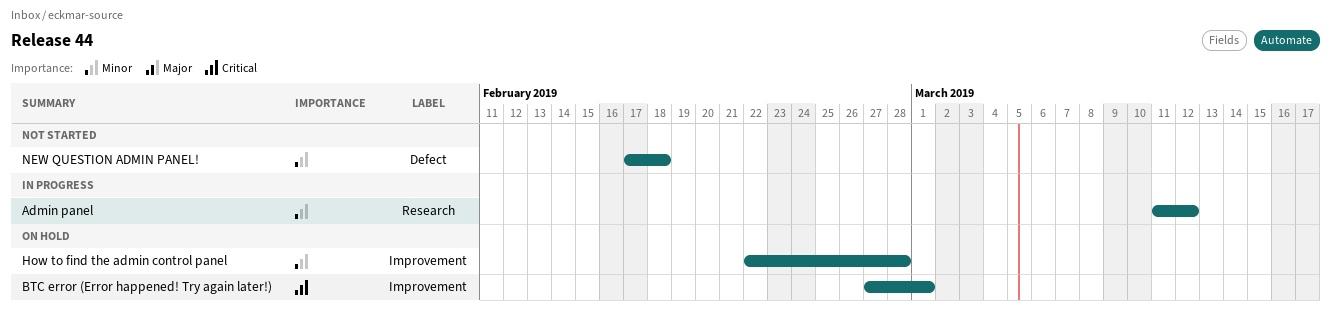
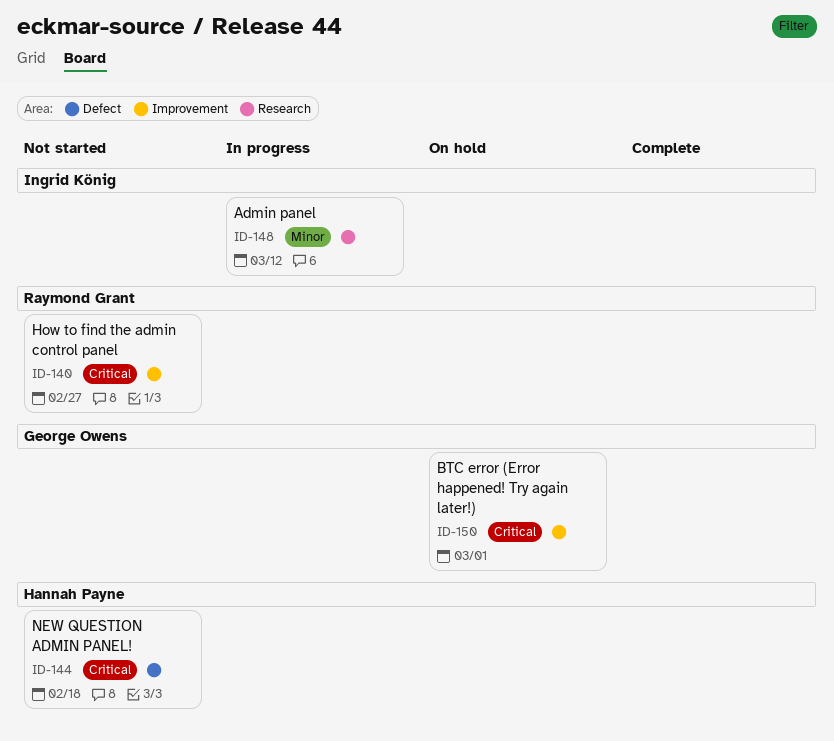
How to find the admin control panel, status: On hold -> Not started
How to find the admin control panel, priority: Minor -> Critical
How to find the admin control panel, due: Feb 28 -> Feb 27
NEW QUESTION ADMIN PANEL!, priority: Minor -> Critical

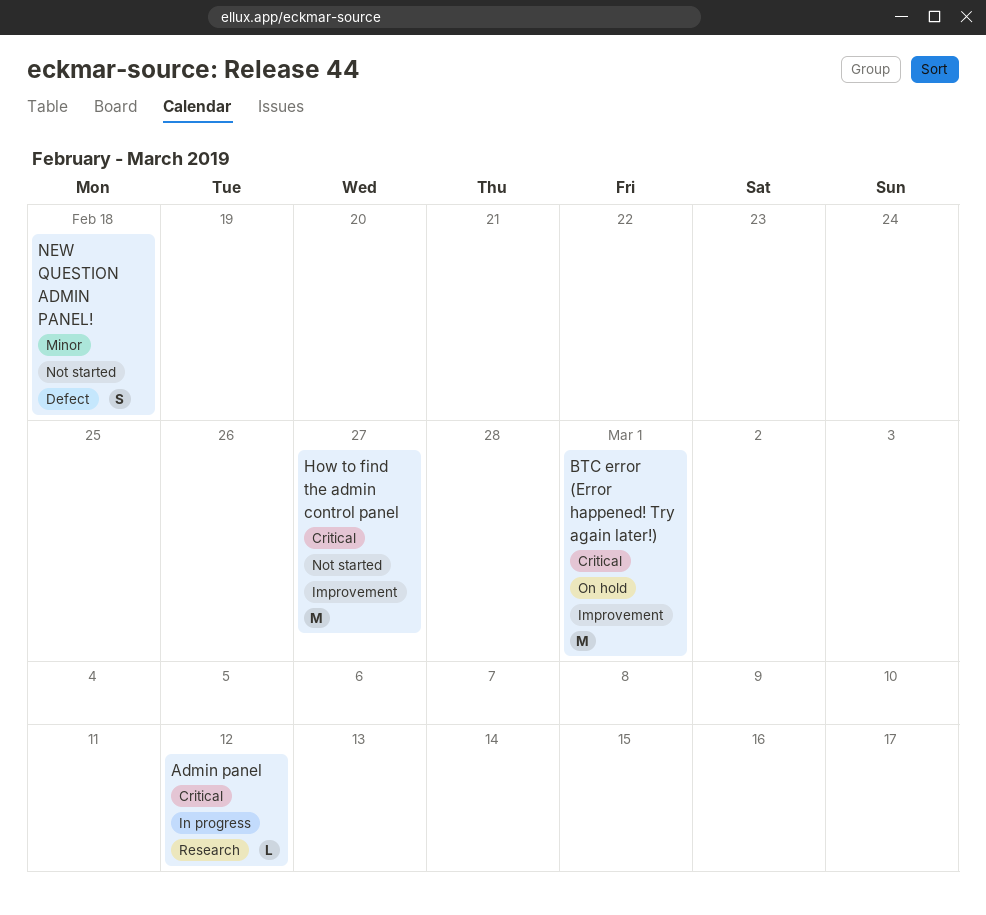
Admin panel, priority: Minor -> Critical
NEW QUESTION ADMIN PANEL!, priority: Critical -> Minor

